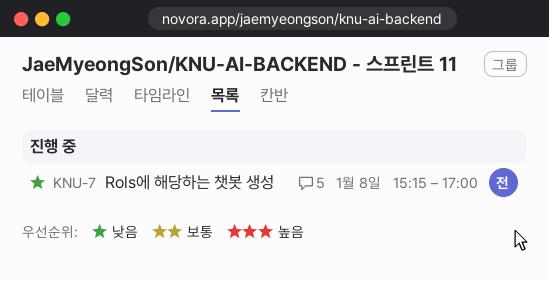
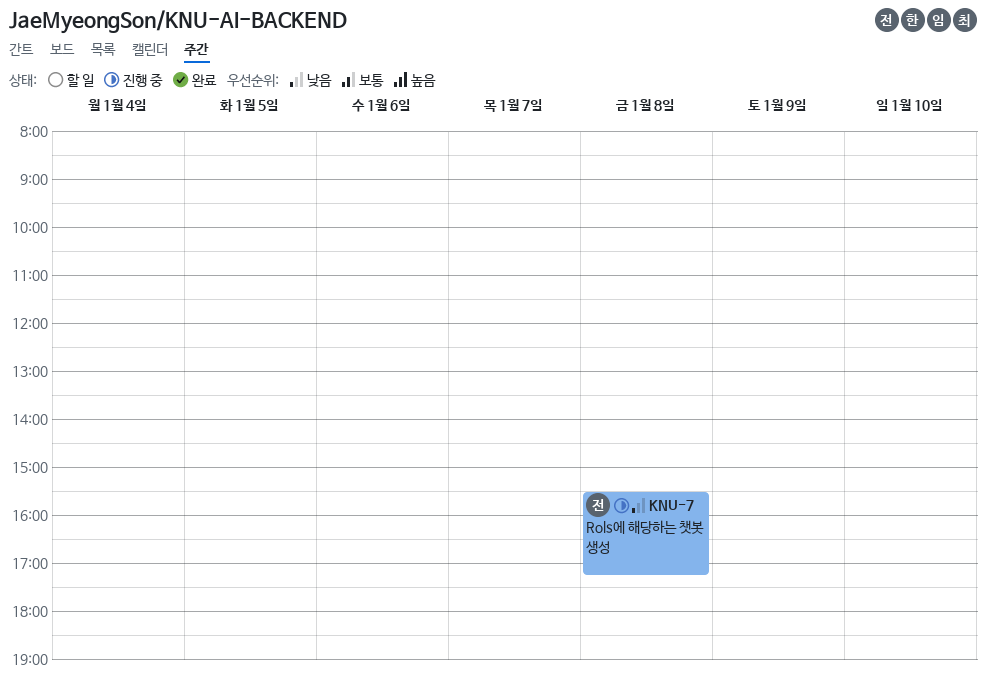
KNU-7, begins: 15:15 -> 15:30
KNU-7, ends: 17:00 -> 17:15

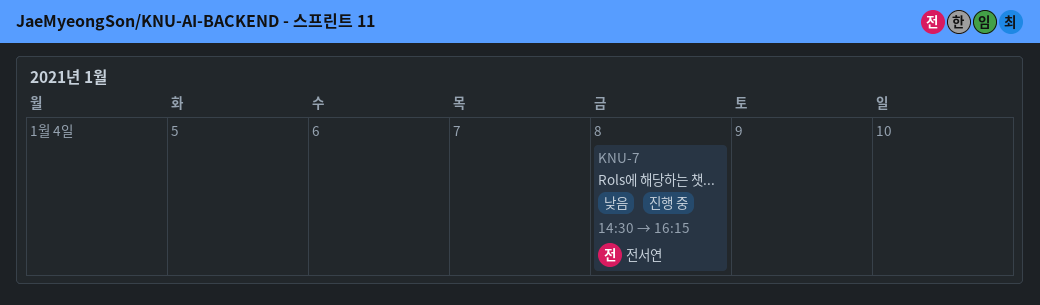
KNU-7, begins: 15:30 -> 14:30
KNU-7, ends: 17:15 -> 16:15

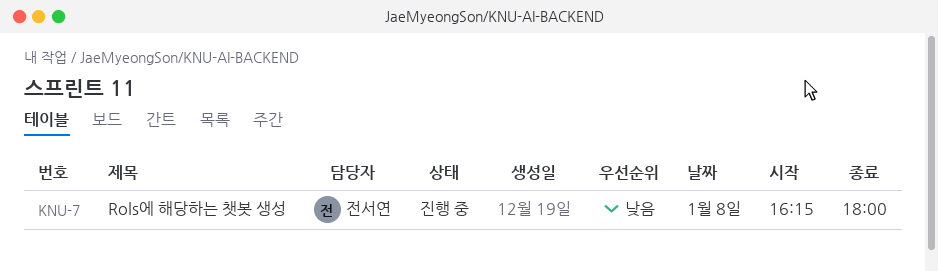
KNU-7, begins: 14:30 -> 16:15
KNU-7, ends: 16:15 -> 18:00

